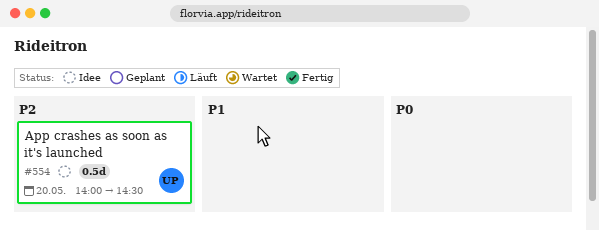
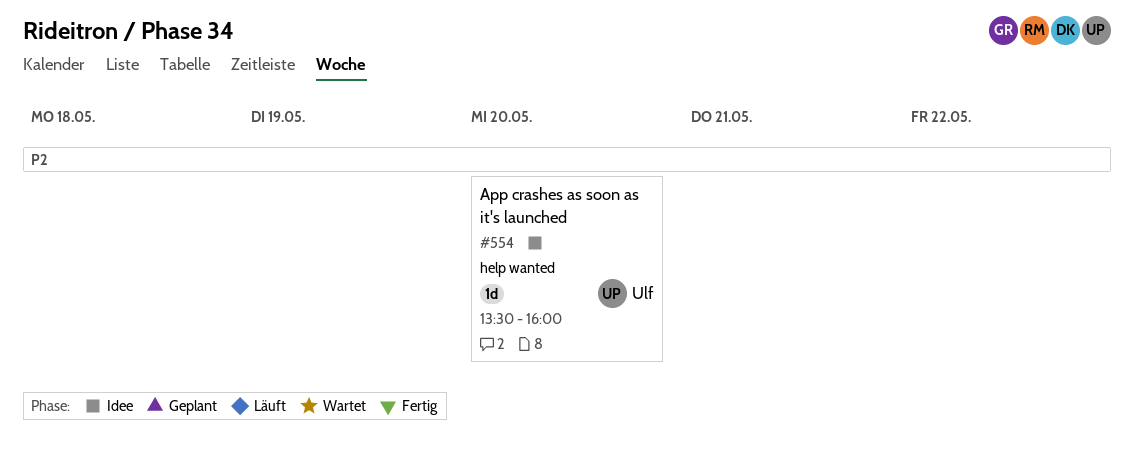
#554, estimate: 0.5d -> 1d
#554, begins: 14:00 -> 13:30
#554, ends: 14:30 -> 16:00

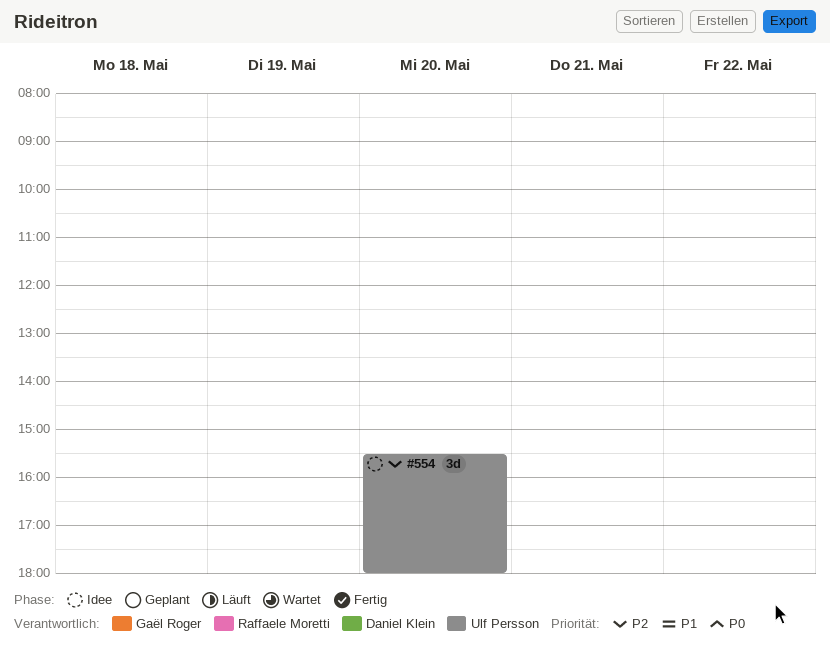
#554, estimate: 1d -> 3d
#554, begins: 13:30 -> 15:30
#554, ends: 16:00 -> 18:00

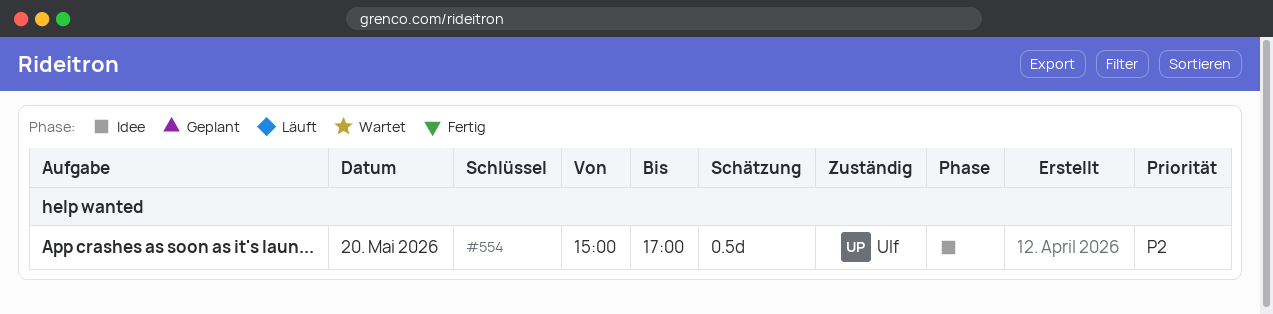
#554, estimate: 3d -> 0.5d
#554, begins: 15:30 -> 15:00
#554, ends: 18:00 -> 17:00

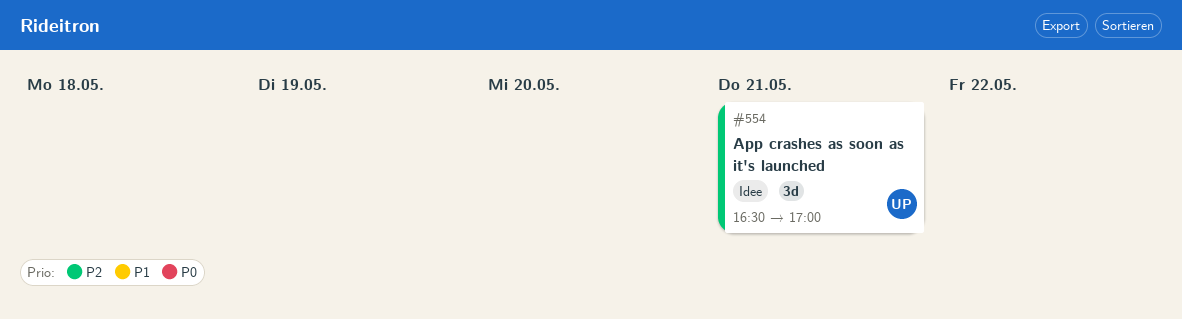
#554, estimate: 0.5d -> 3d
#554, day: May 20 -> May 21
#554, begins: 15:00 -> 16:30

